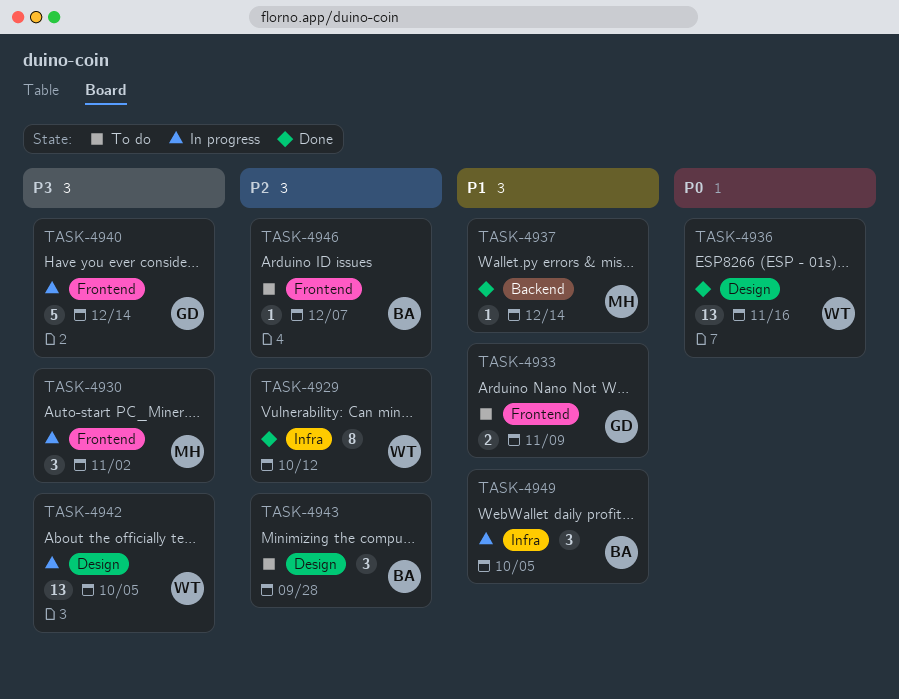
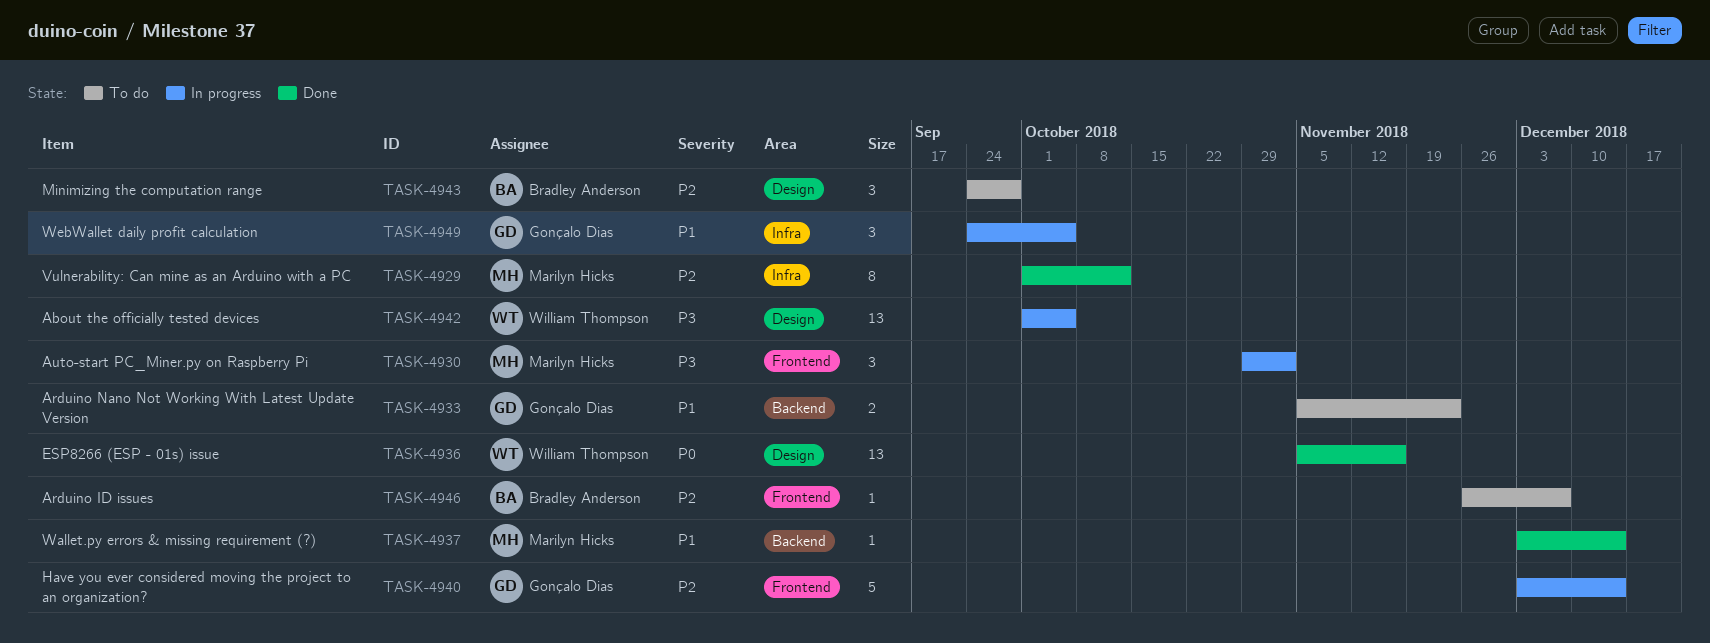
TASK-4929, owner: William Thompson -> Marilyn Hicks
TASK-4933, label: Frontend -> Backend
TASK-4933, due: Nov 9 -> Nov 23
TASK-4940, priority: P3 -> P2
TASK-4949, owner: Bradley Anderson -> Gonçalo Dias

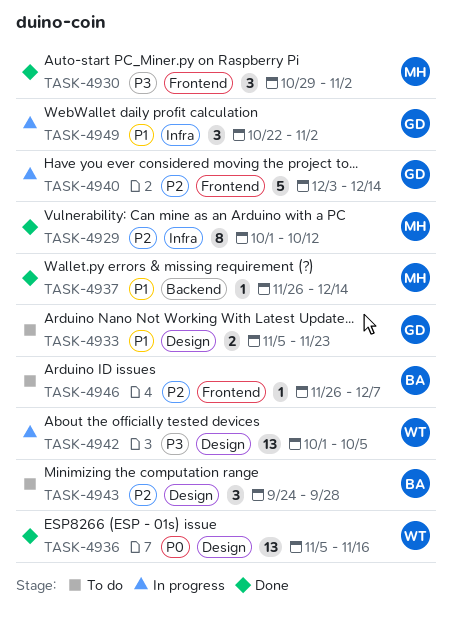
TASK-4930, status: In progress -> Done
TASK-4933, label: Backend -> Design
TASK-4937, start: Dec 3 -> Nov 26
TASK-4949, start: Sep 24 -> Oct 22
TASK-4949, due: Oct 5 -> Nov 2

